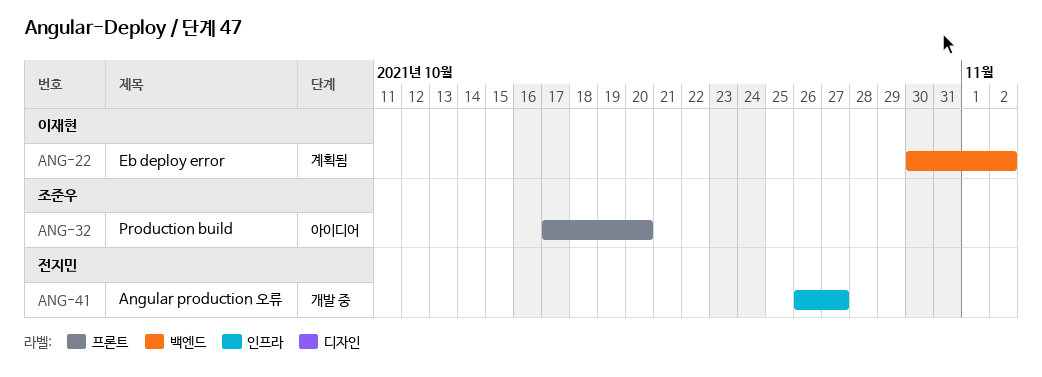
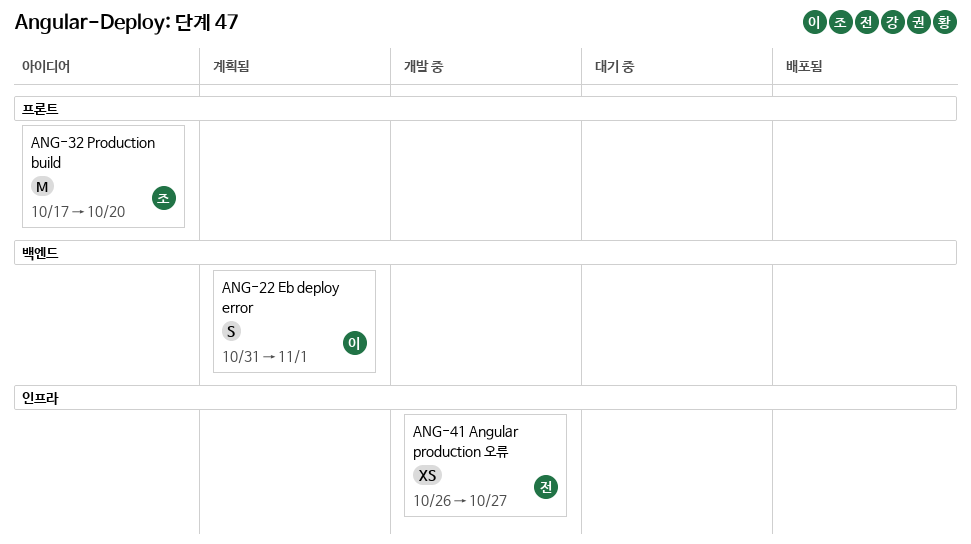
ANG-22, start: Oct 30 -> Oct 31
ANG-22, due: Nov 2 -> Nov 1

